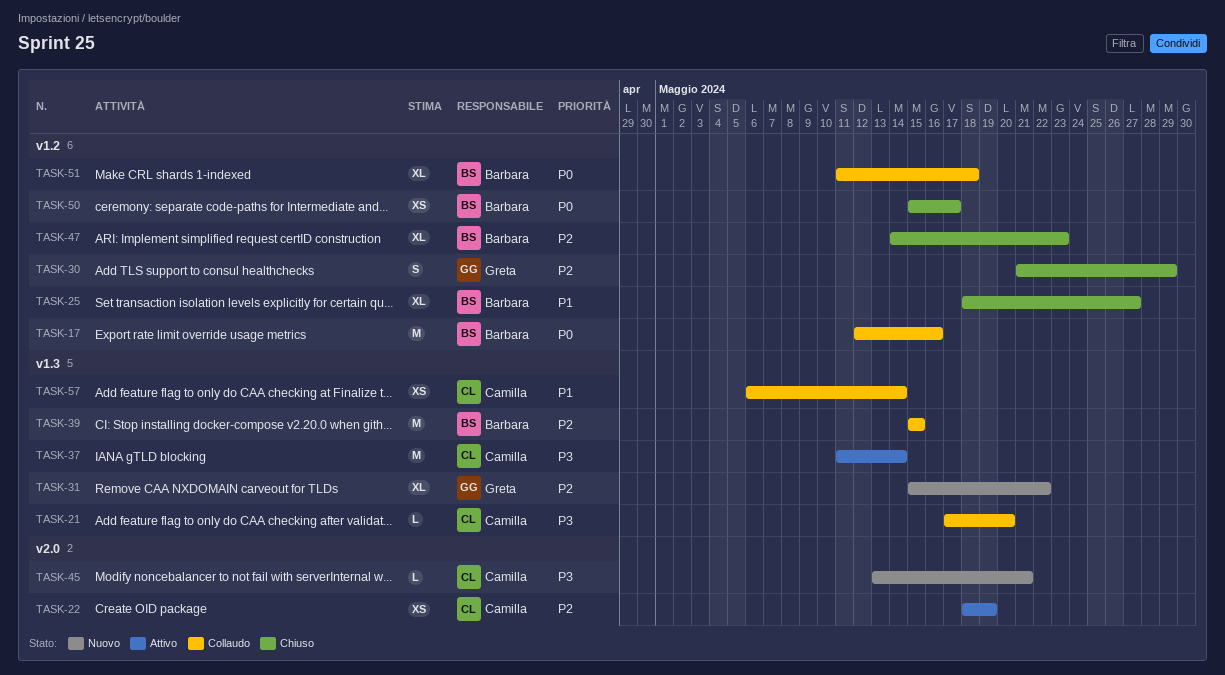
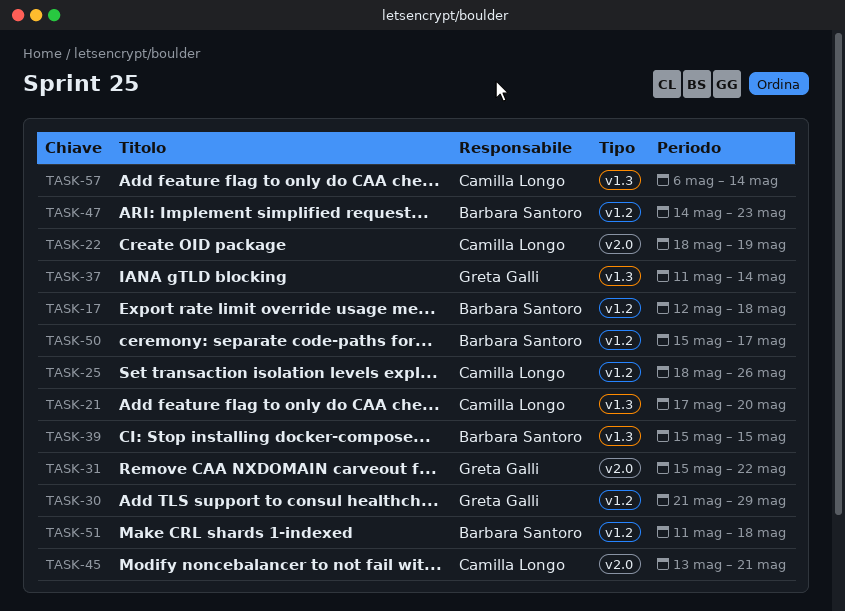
TASK-17, due: May 16 -> May 18
TASK-25, owner: Barbara Santoro -> Camilla Longo
TASK-25, due: May 27 -> May 26
TASK-31, label: v1.3 -> v2.0
TASK-37, owner: Camilla Longo -> Greta Galli

